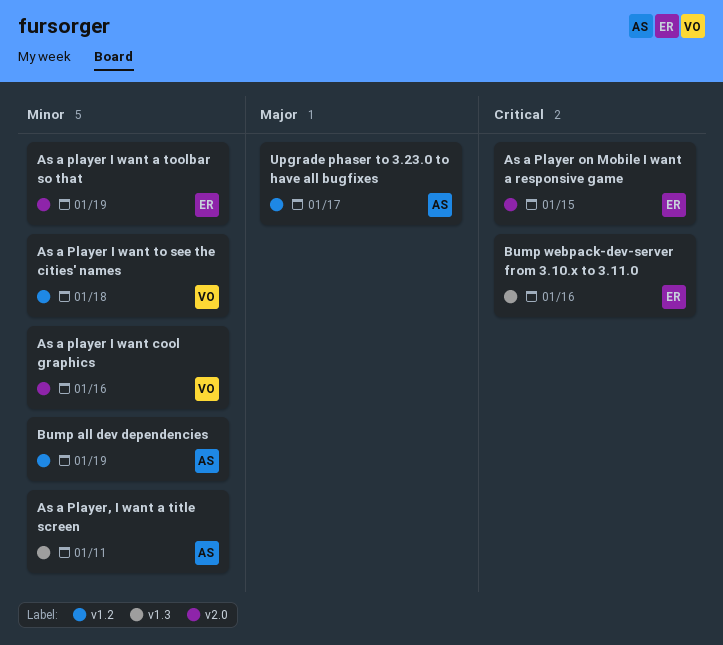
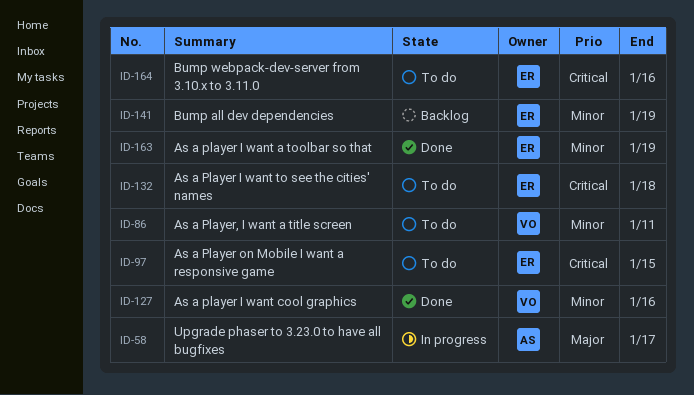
As a Player I want to see the cities' names, owner: VO -> ER
As a Player I want to see the cities' names, priority: Minor -> Critical
As a Player, I want a title screen, owner: AS -> VO
Bump all dev dependencies, owner: AS -> ER

